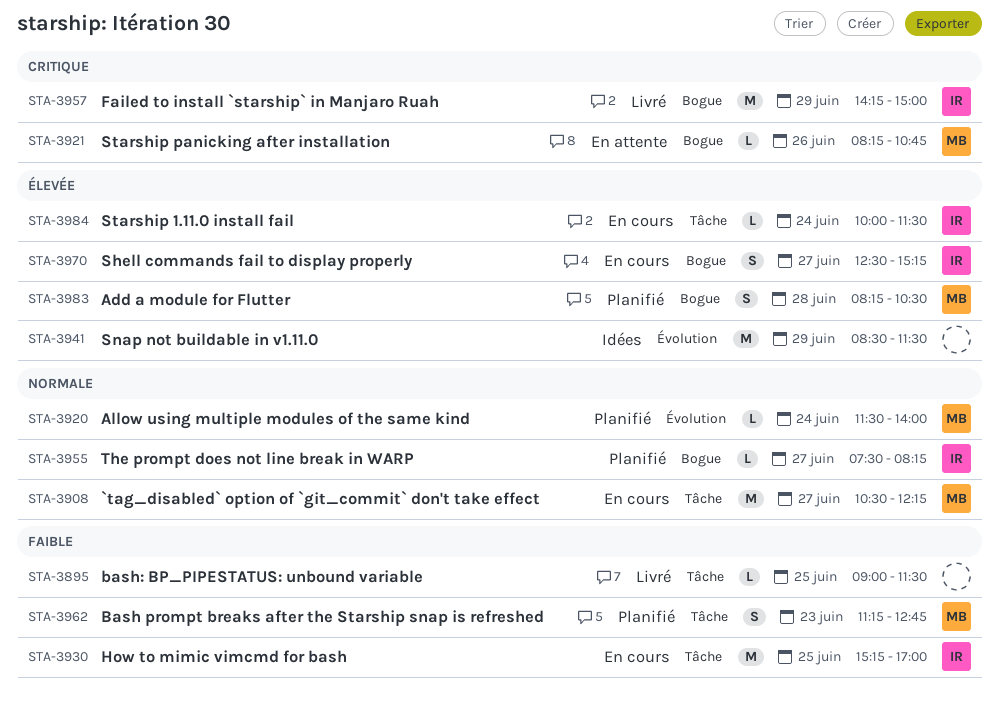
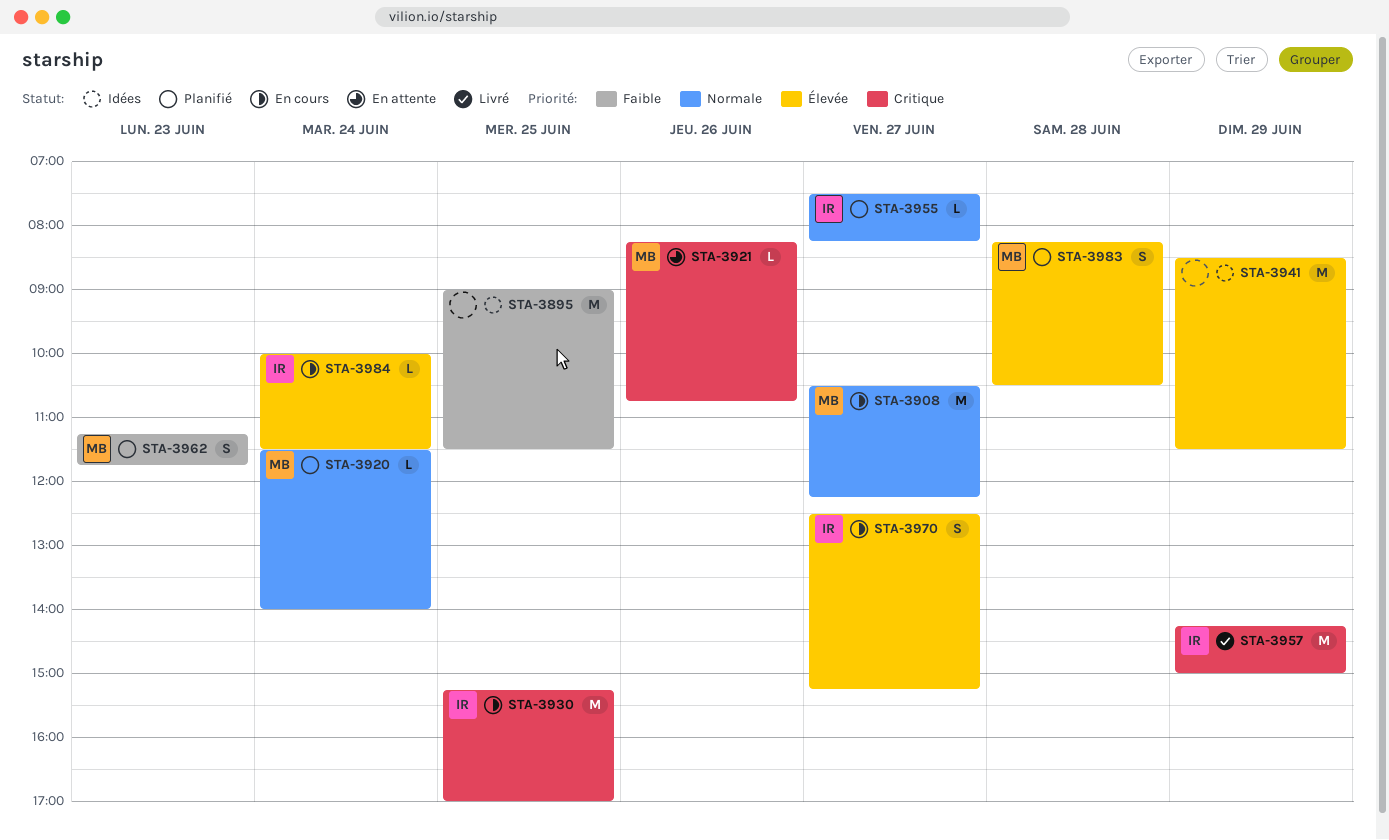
STA-3895, status: Livré -> Idées
STA-3895, estimate: L -> M
STA-3930, priority: Faible -> Critique
STA-3962, ends: 12:45 -> 11:45

